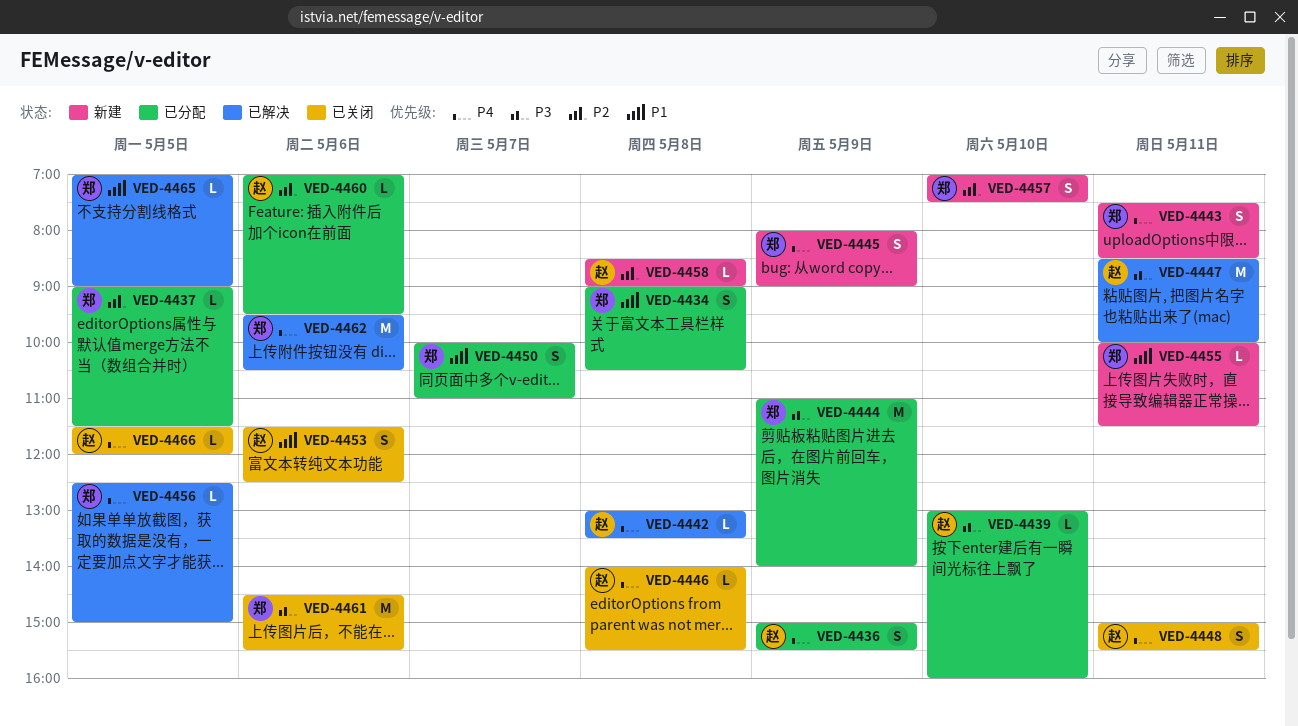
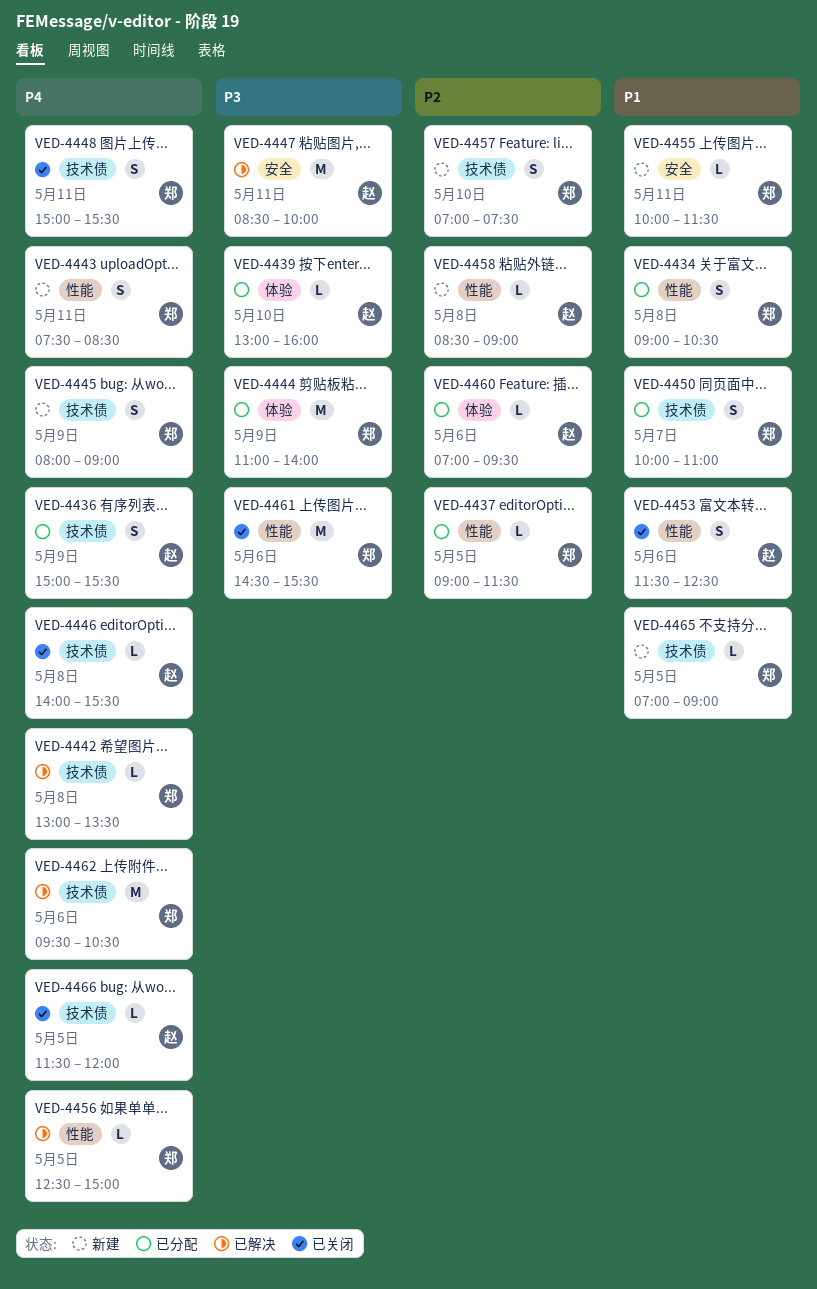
VED-4442, owner: 赵 -> 郑
VED-4448, owner: 赵 -> 郑
VED-4465, status: 已解决 -> 新建

